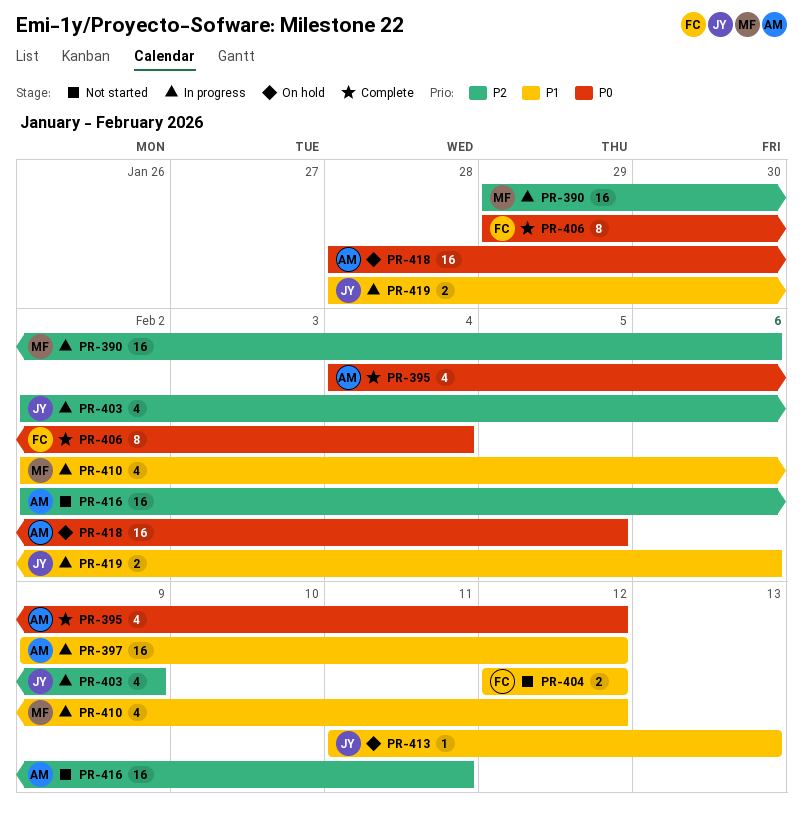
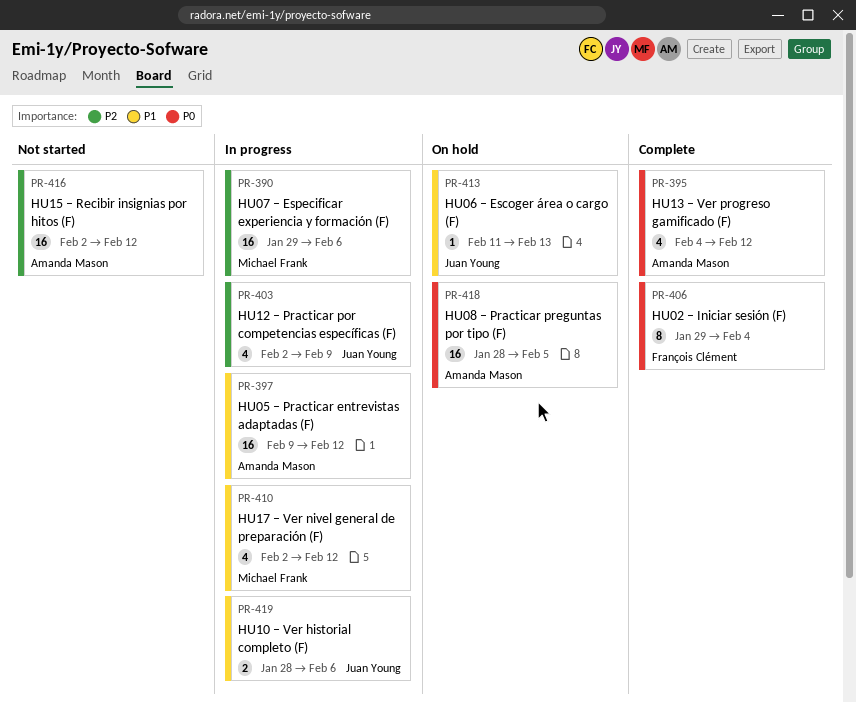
PR-404: present -> none
PR-416, due: Feb 11 -> Feb 12

